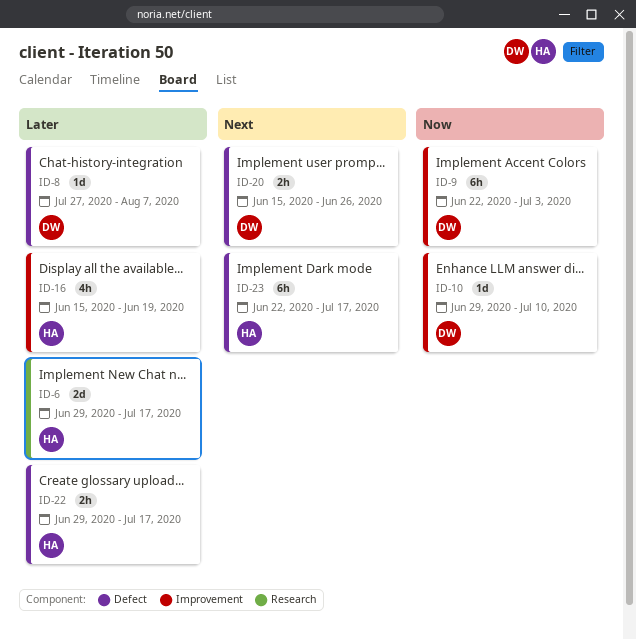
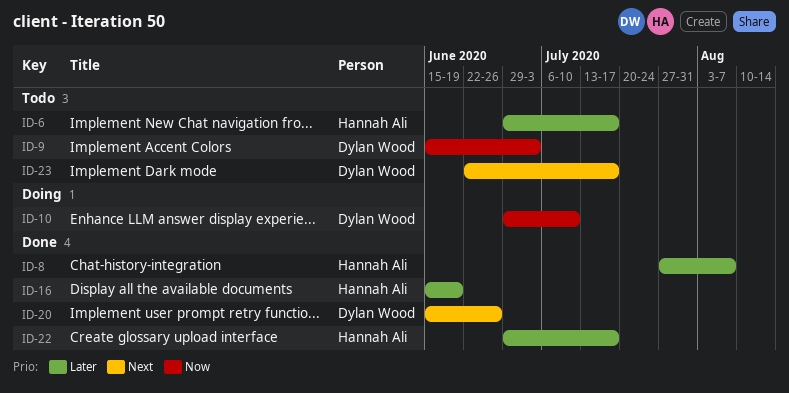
ID-8, owner: Dylan Wood -> Hannah Ali
ID-9, start: Jun 22 -> Jun 15
ID-23, owner: Hannah Ali -> Dylan Wood

